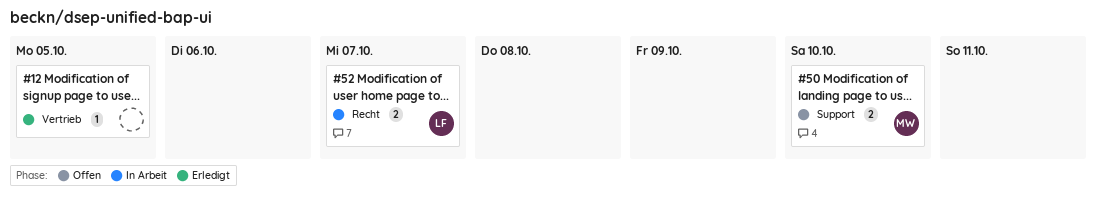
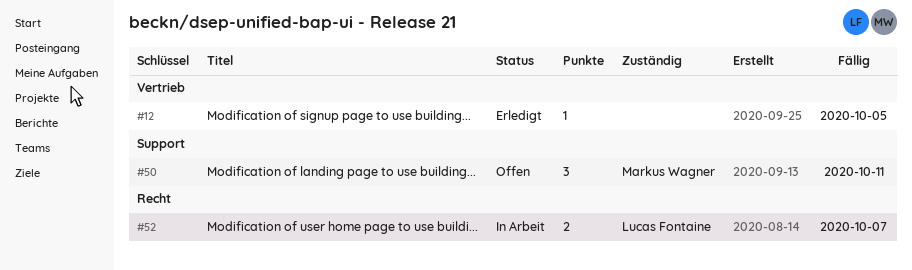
#50, estimate: 2 -> 3
#50, due: Oct 10 -> Oct 11

